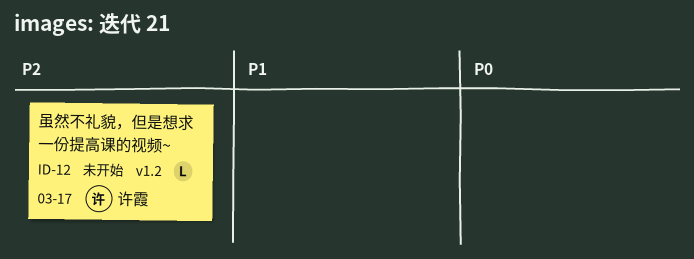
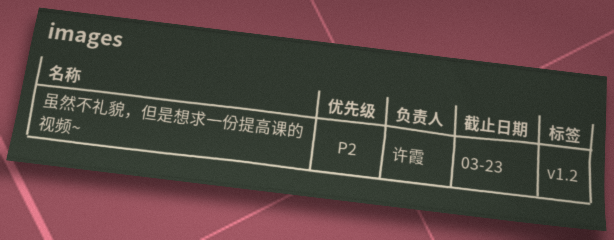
虽然不礼貌，但是想求一份提高课的视频~, due: Mar 17 -> Mar 23

